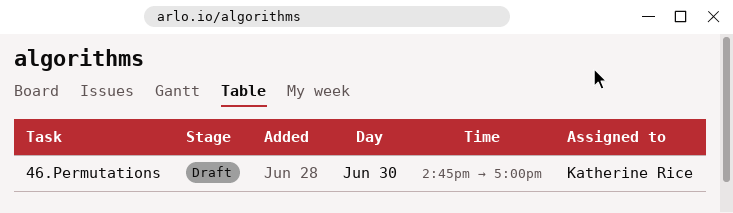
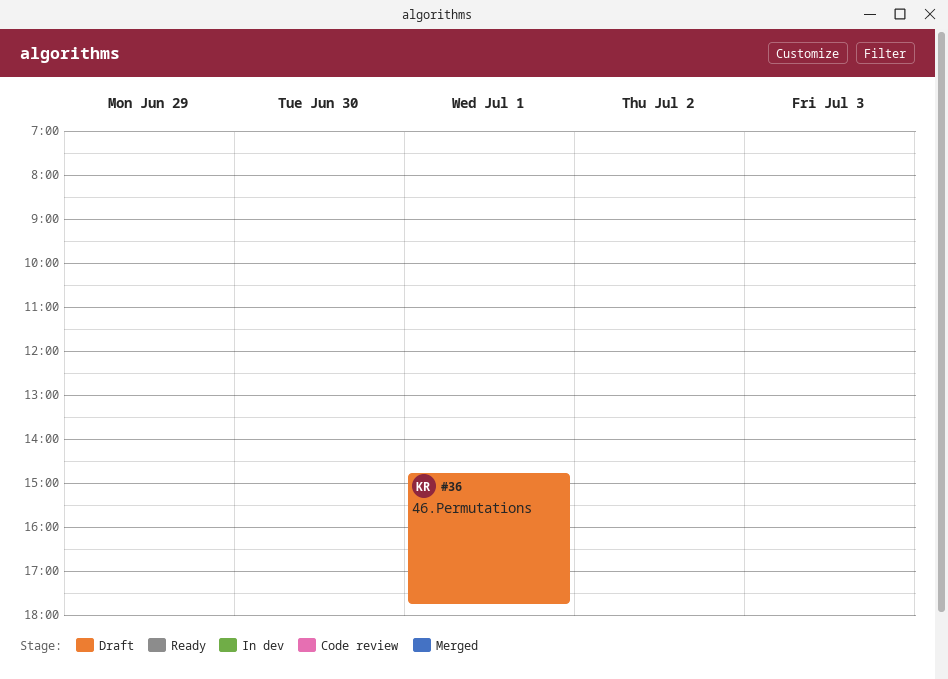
46.Permutations, day: Jun 30 -> Jul 1
46.Permutations, ends: 17:00 -> 17:45

